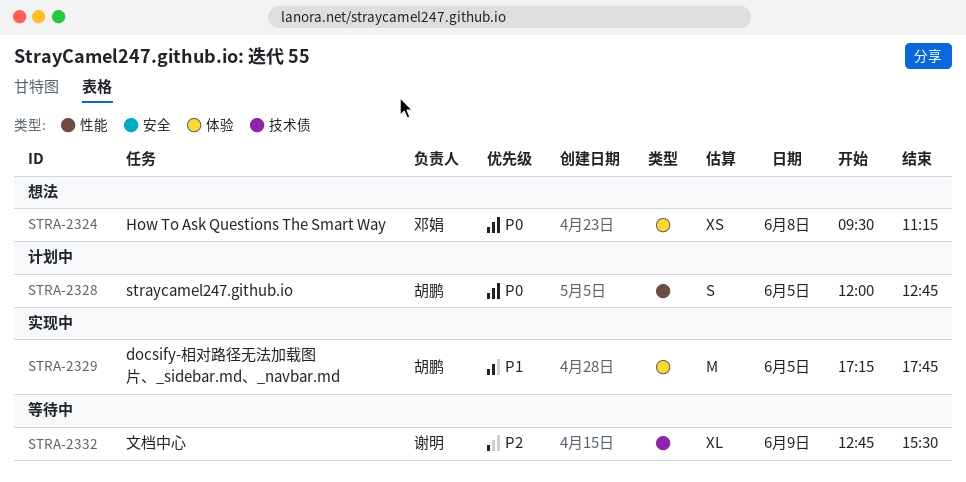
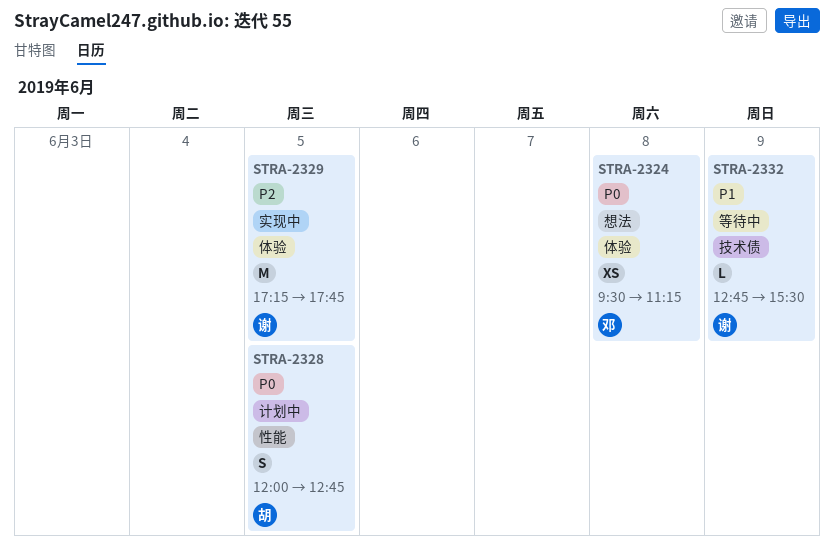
STRA-2329, owner: 胡鹏 -> 谢明
STRA-2329, priority: P1 -> P2
STRA-2332, priority: P2 -> P1
STRA-2332, estimate: XL -> L

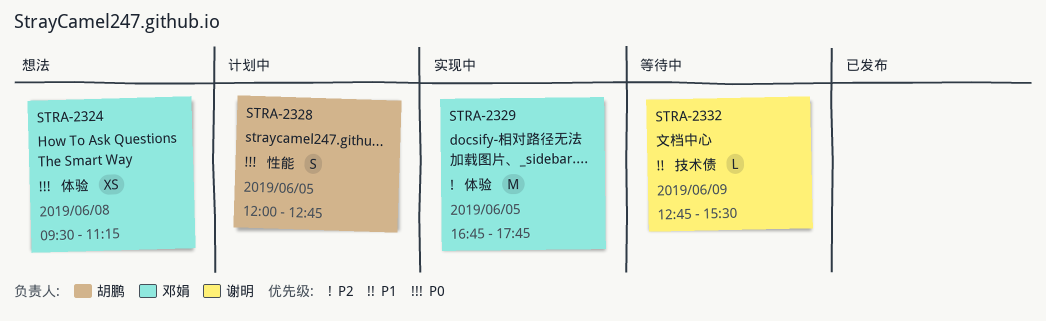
STRA-2329, owner: 谢明 -> 邓娟
STRA-2329, begins: 17:15 -> 16:45

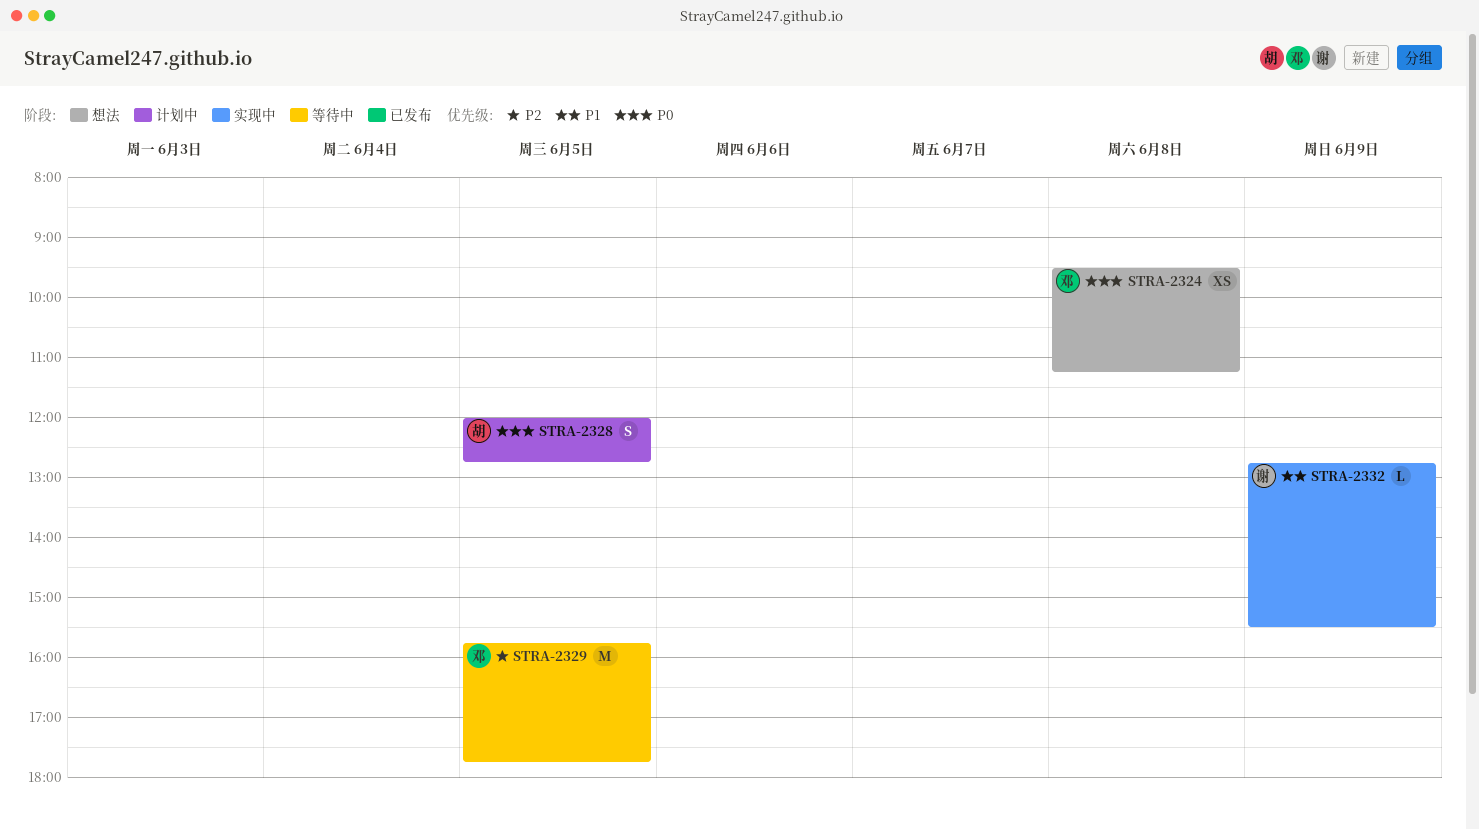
STRA-2329, status: 实现中 -> 等待中
STRA-2329, begins: 16:45 -> 15:45
STRA-2332, status: 等待中 -> 实现中

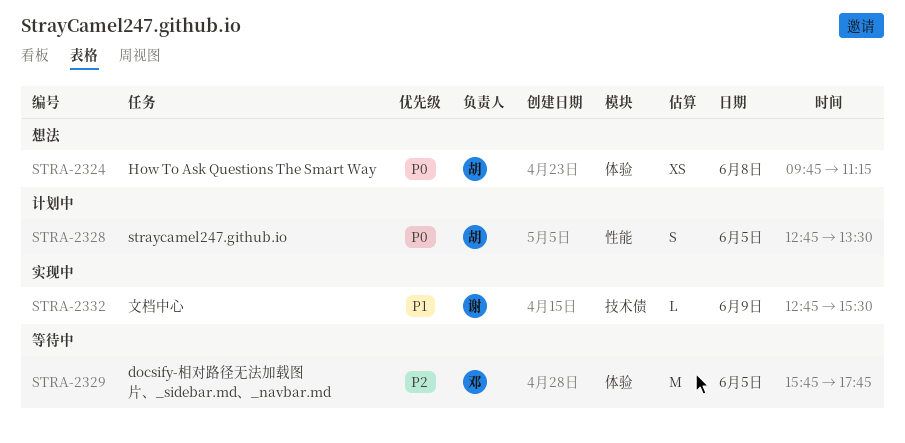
STRA-2324, owner: 邓 -> 胡
STRA-2324, begins: 09:30 -> 09:45
STRA-2328, begins: 12:00 -> 12:45
STRA-2328, ends: 12:45 -> 13:30

